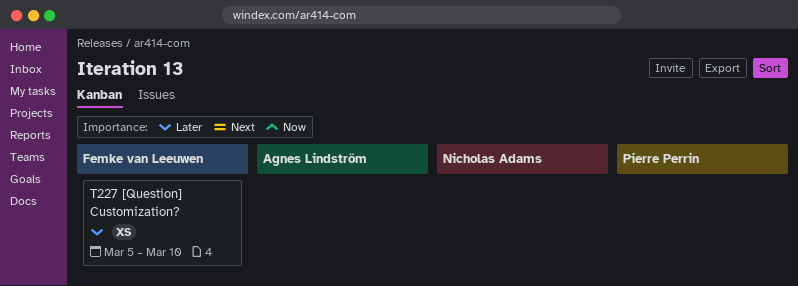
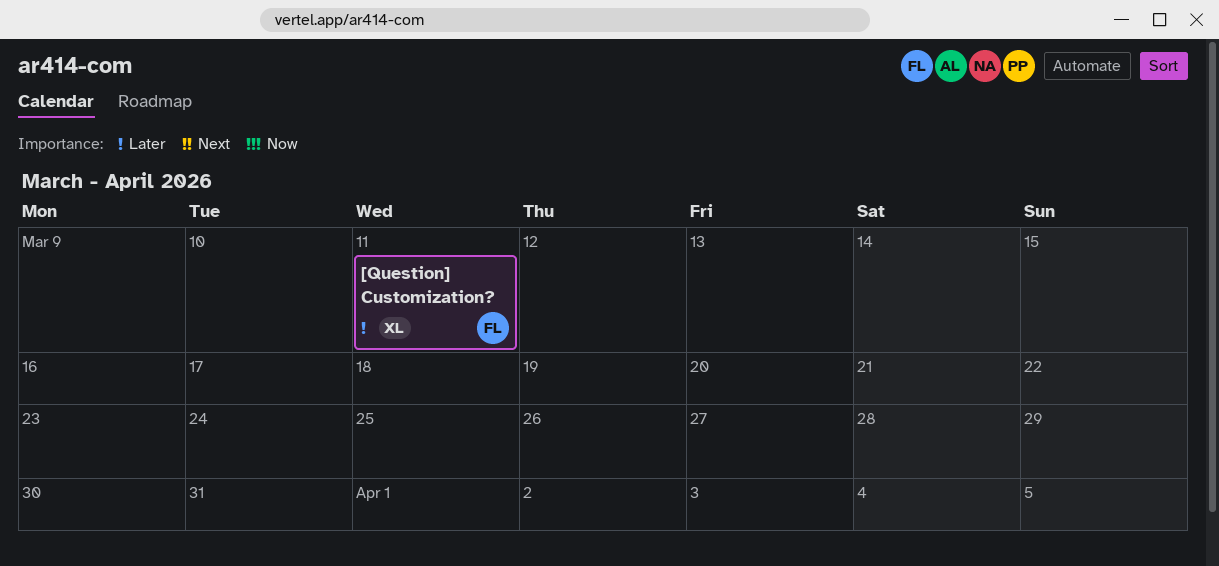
[Question] Customization?, estimate: XS -> XL
[Question] Customization?, due: Mar 10 -> Mar 11

